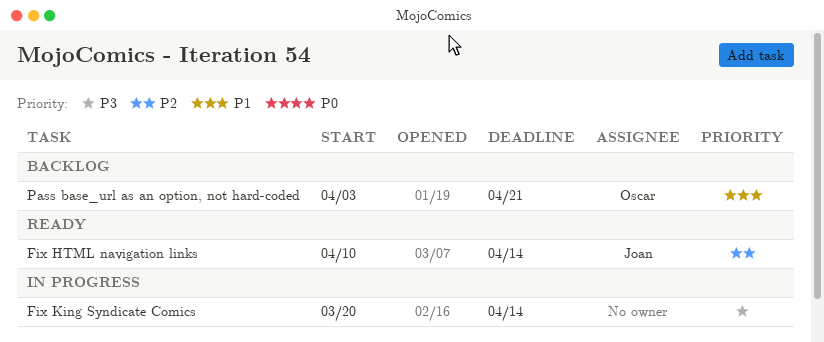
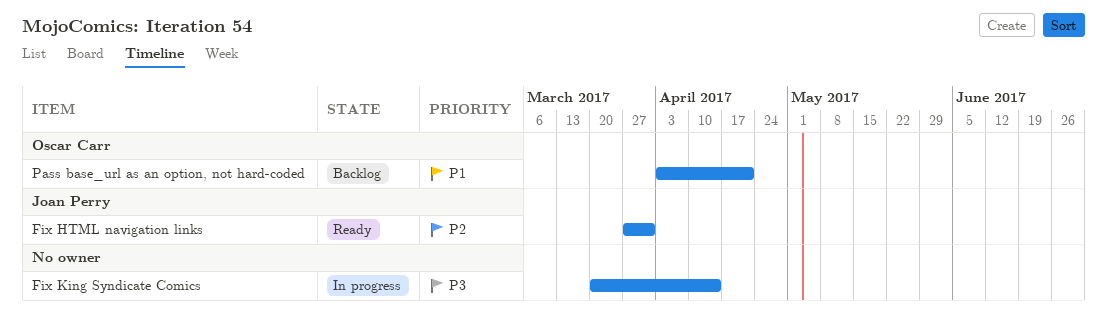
Fix HTML navigation links, start: Apr 10 -> Mar 27
Fix HTML navigation links, due: Apr 14 -> Mar 31

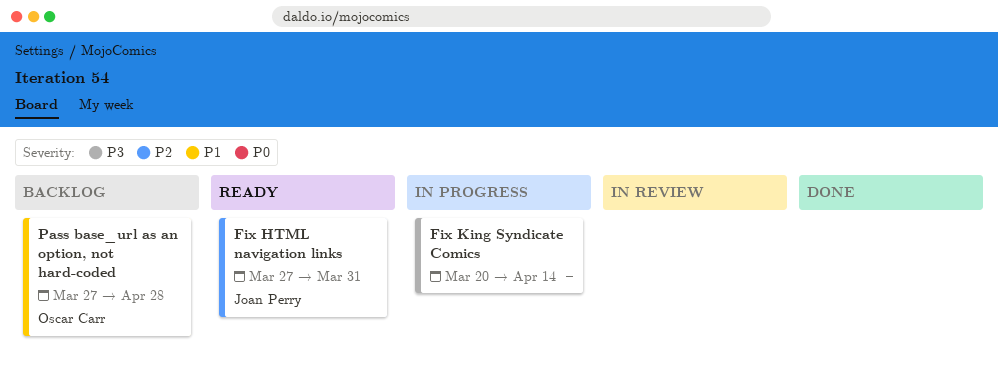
Pass base_url as an option, not hard-coded, start: Apr 3 -> Mar 27
Pass base_url as an option, not hard-coded, due: Apr 21 -> Apr 28

